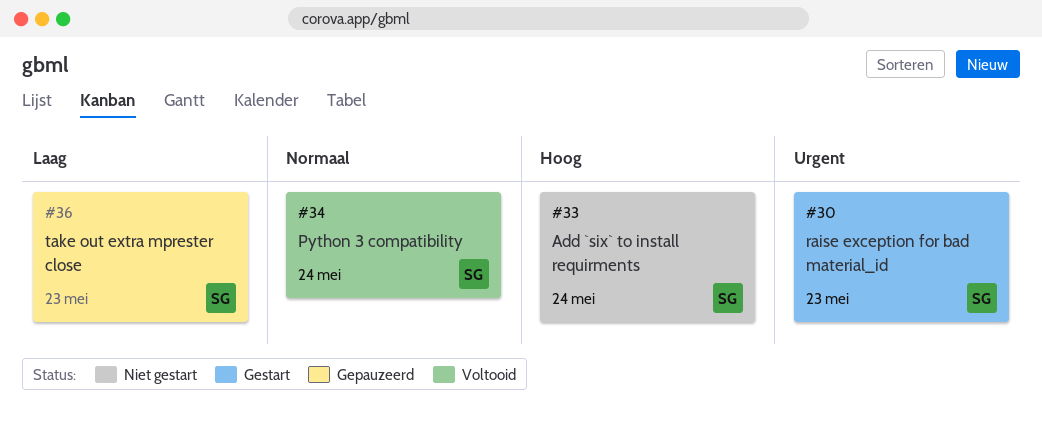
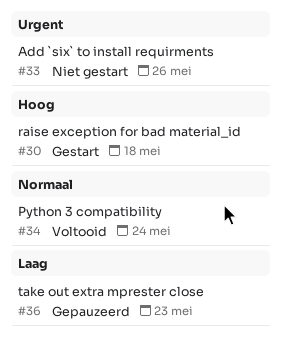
#30, priority: Urgent -> Hoog
#30, due: May 23 -> May 18
#33, priority: Hoog -> Urgent
#33, due: May 24 -> May 26

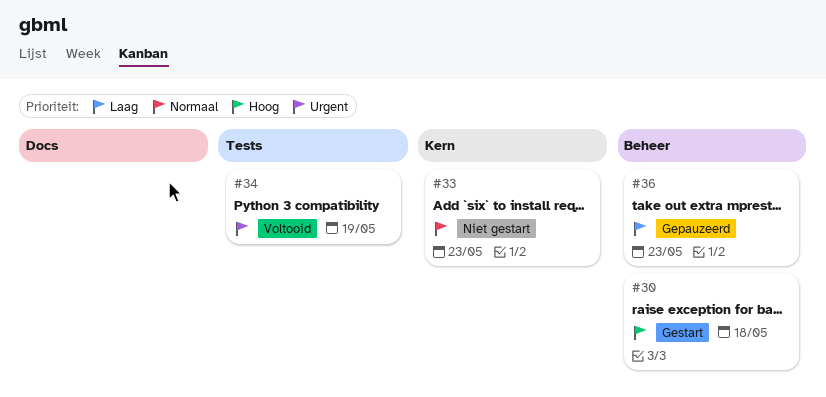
#33, priority: Urgent -> Normaal
#33, due: May 26 -> May 23
#34, priority: Normaal -> Urgent
#34, due: May 24 -> May 19

